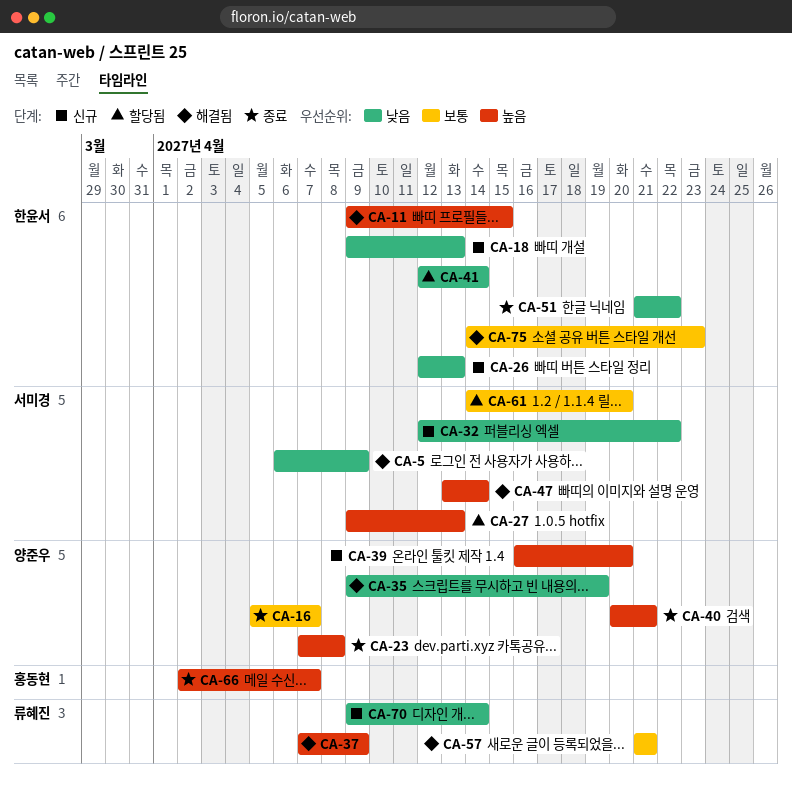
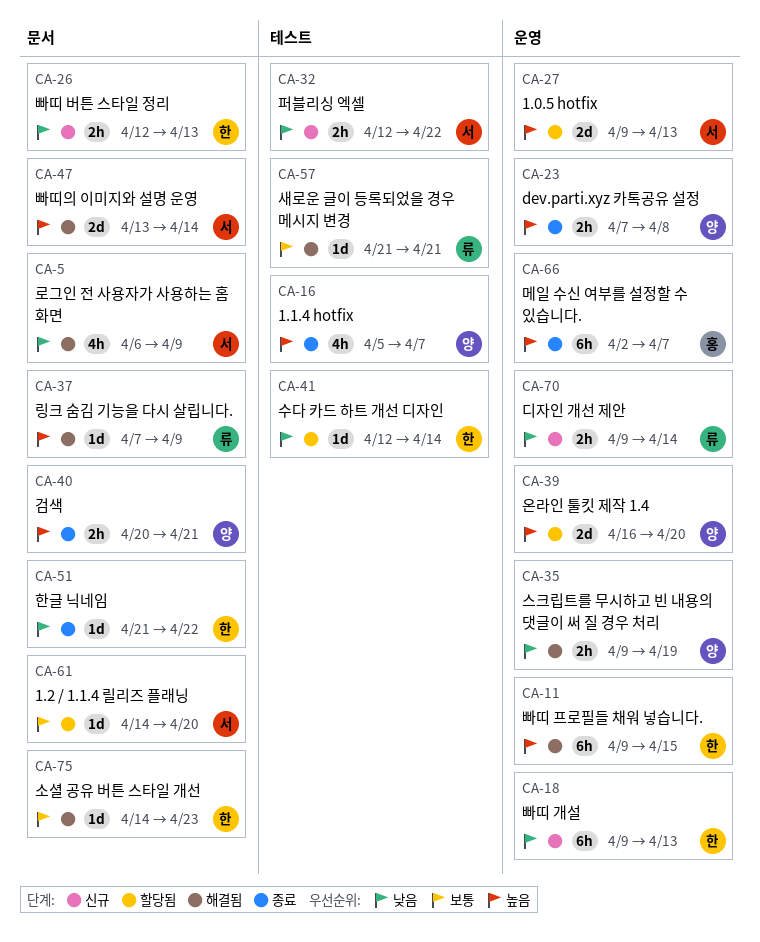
CA-16, priority: 보통 -> 높음
CA-39, status: 신규 -> 할당됨

